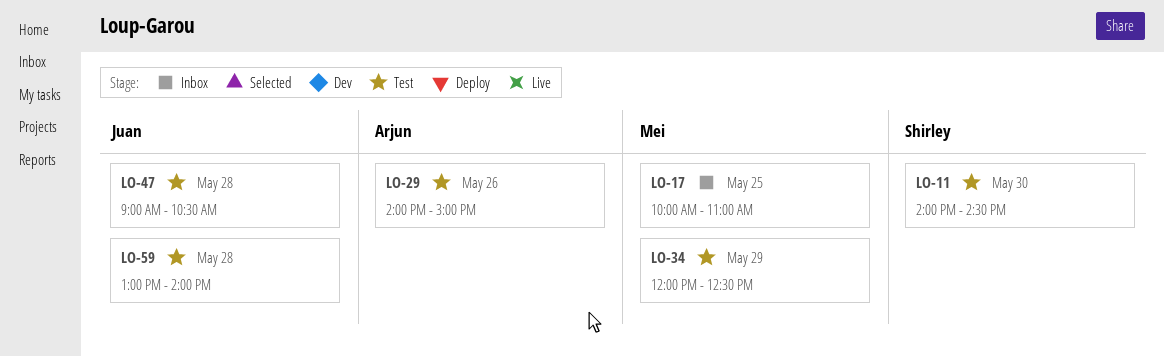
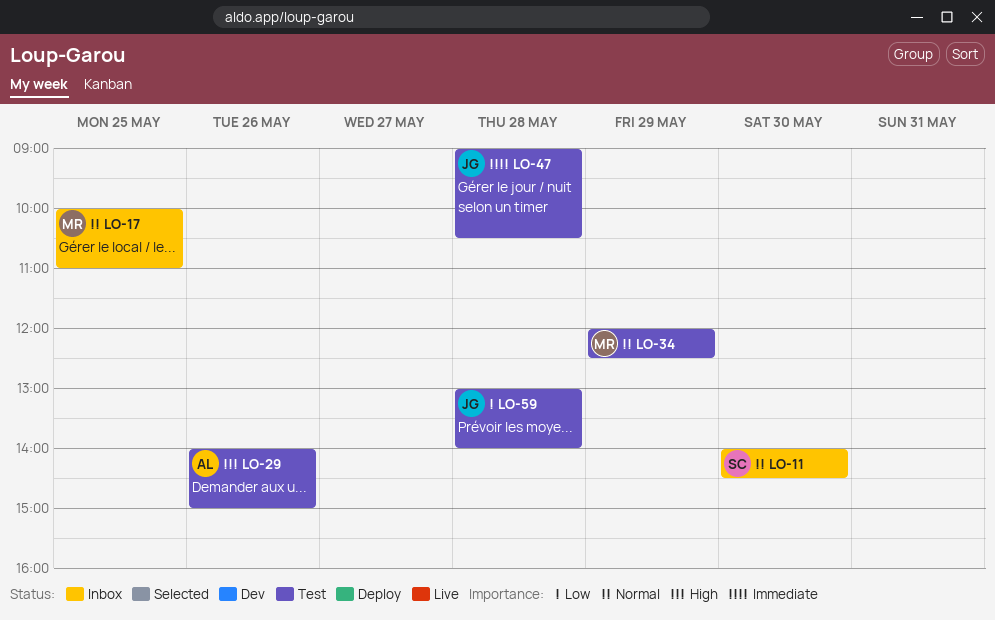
LO-11, status: Test -> Inbox

